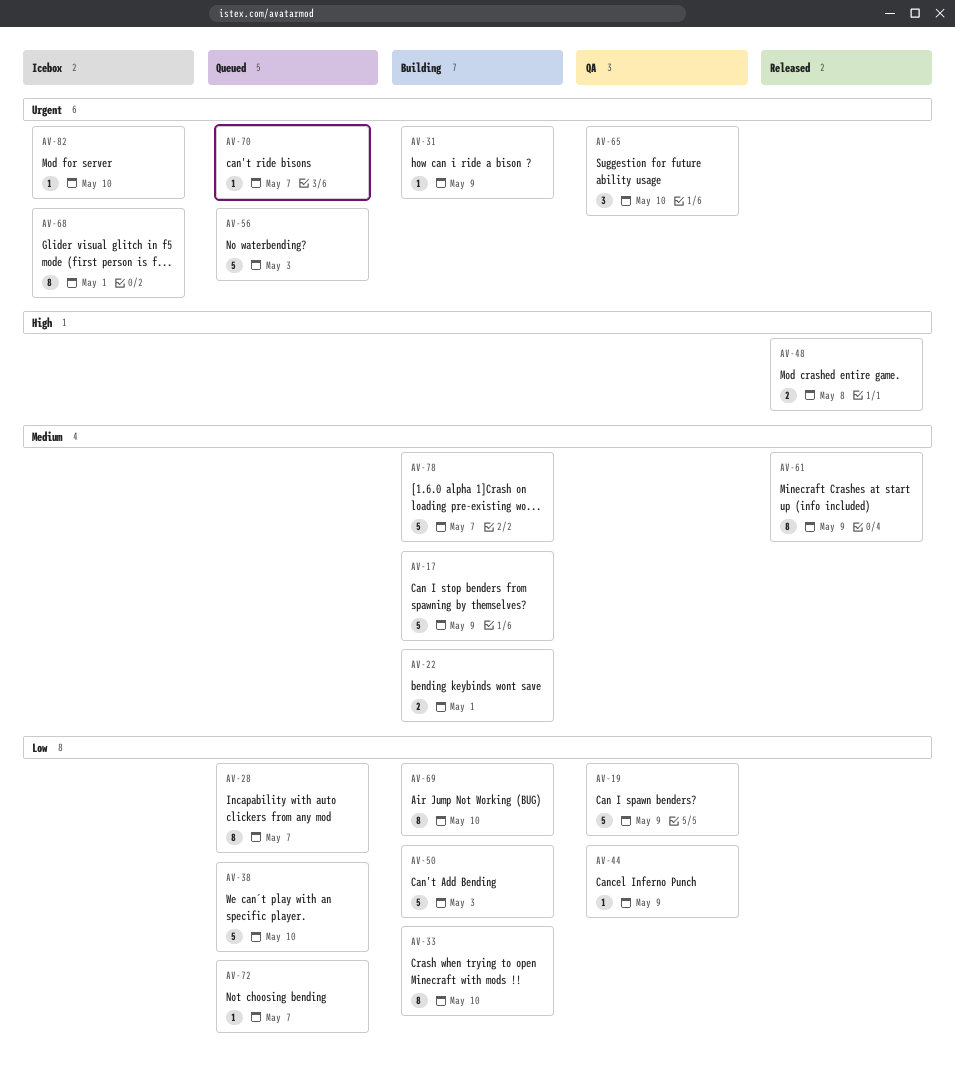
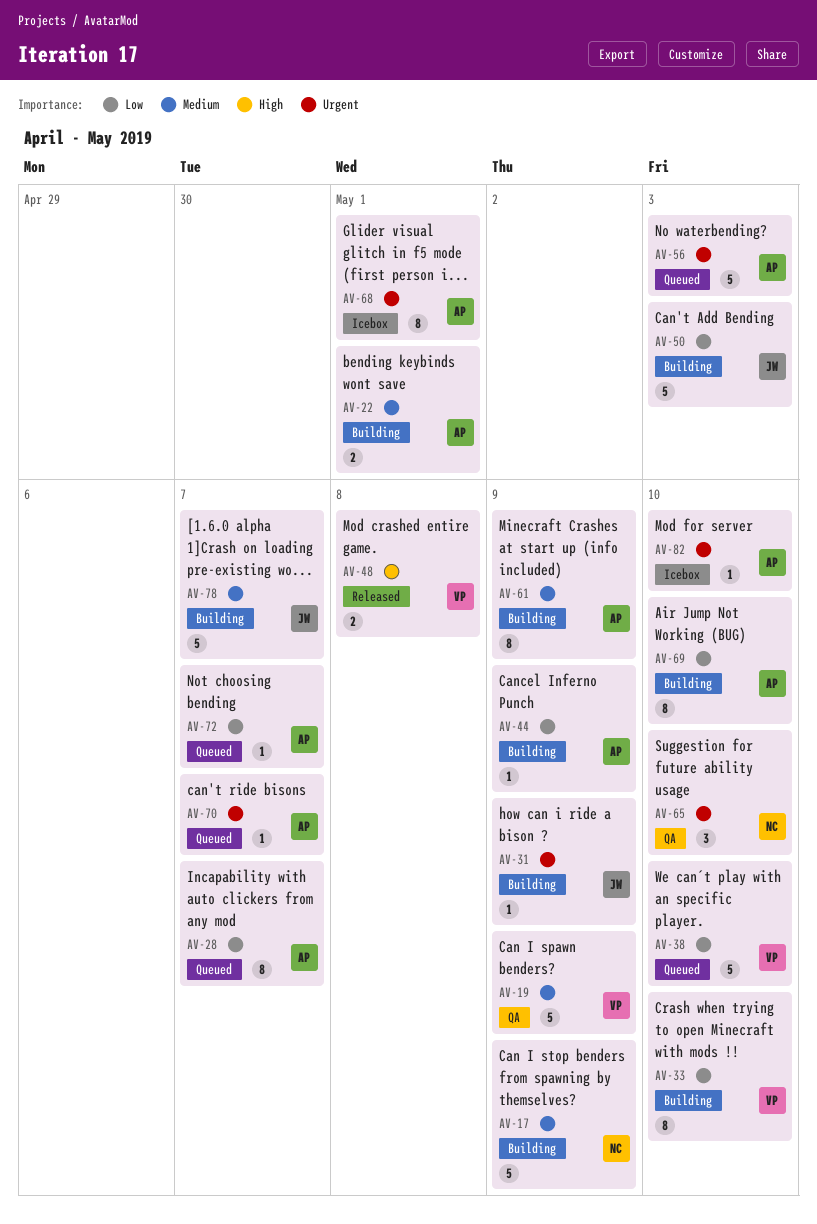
AV-19, priority: Low -> Medium
AV-44, status: QA -> Building
AV-61, status: Released -> Building

